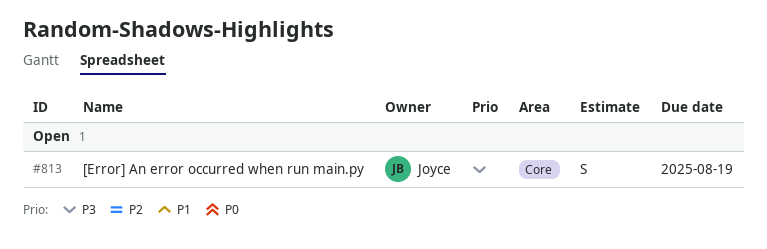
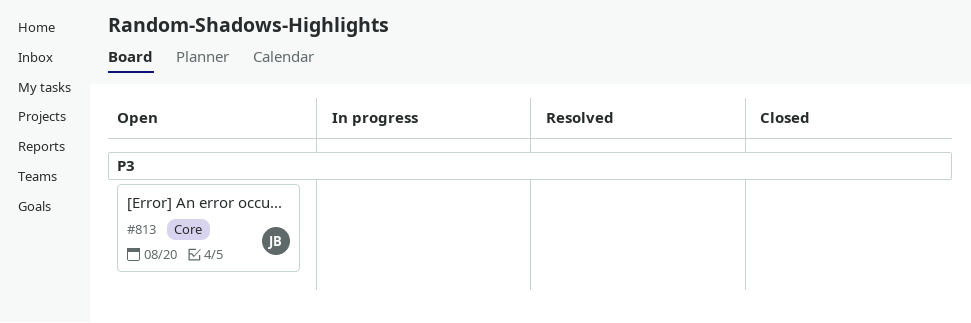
#813, due: Aug 19 -> Aug 20

